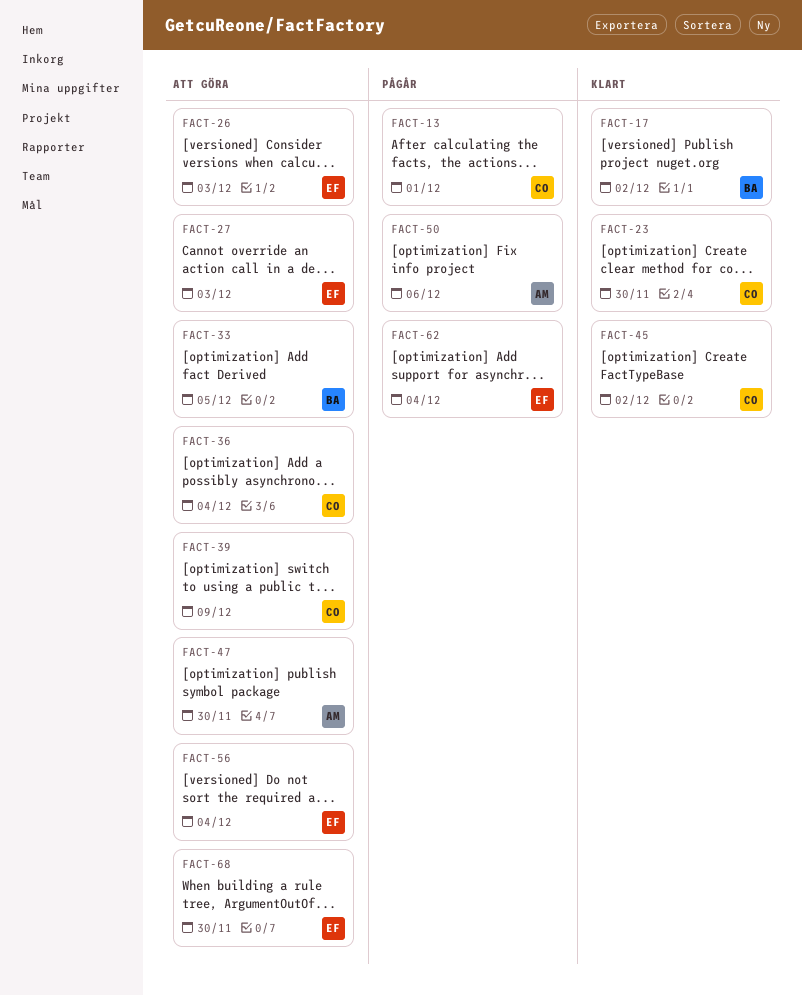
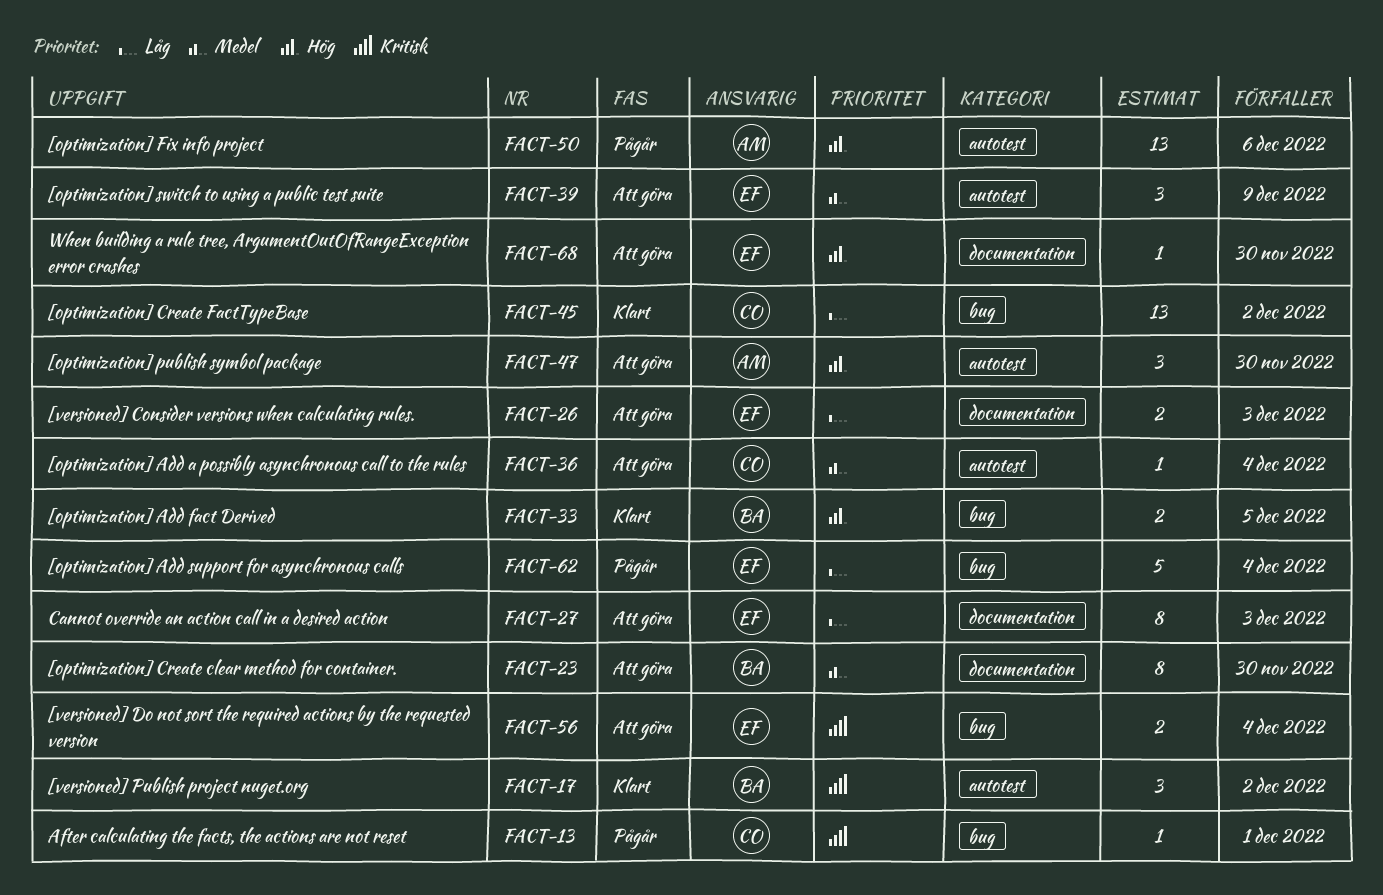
FACT-23, status: Klart -> Att göra
FACT-23, owner: CO -> BA
FACT-33, status: Att göra -> Klart
FACT-39, owner: CO -> EF

